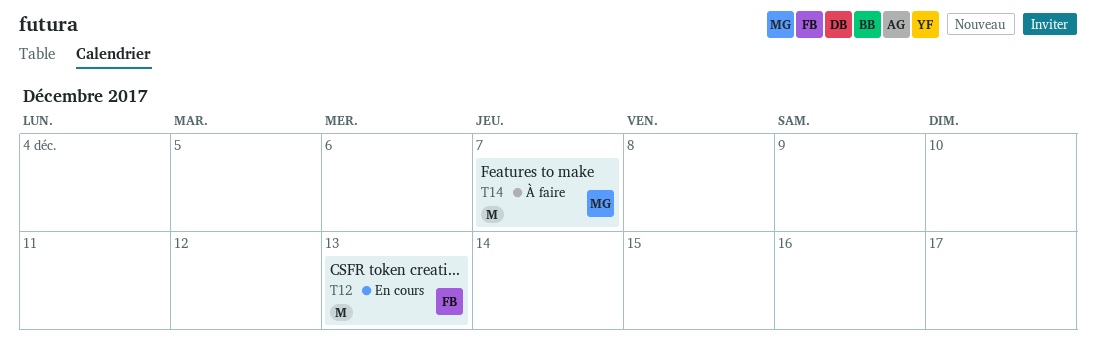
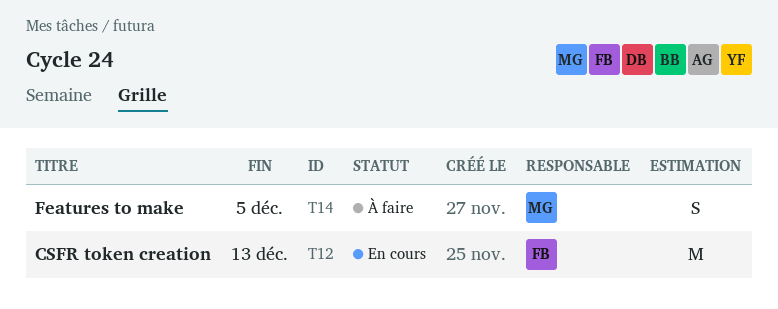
T14, estimate: M -> S
T14, due: Dec 7 -> Dec 5

